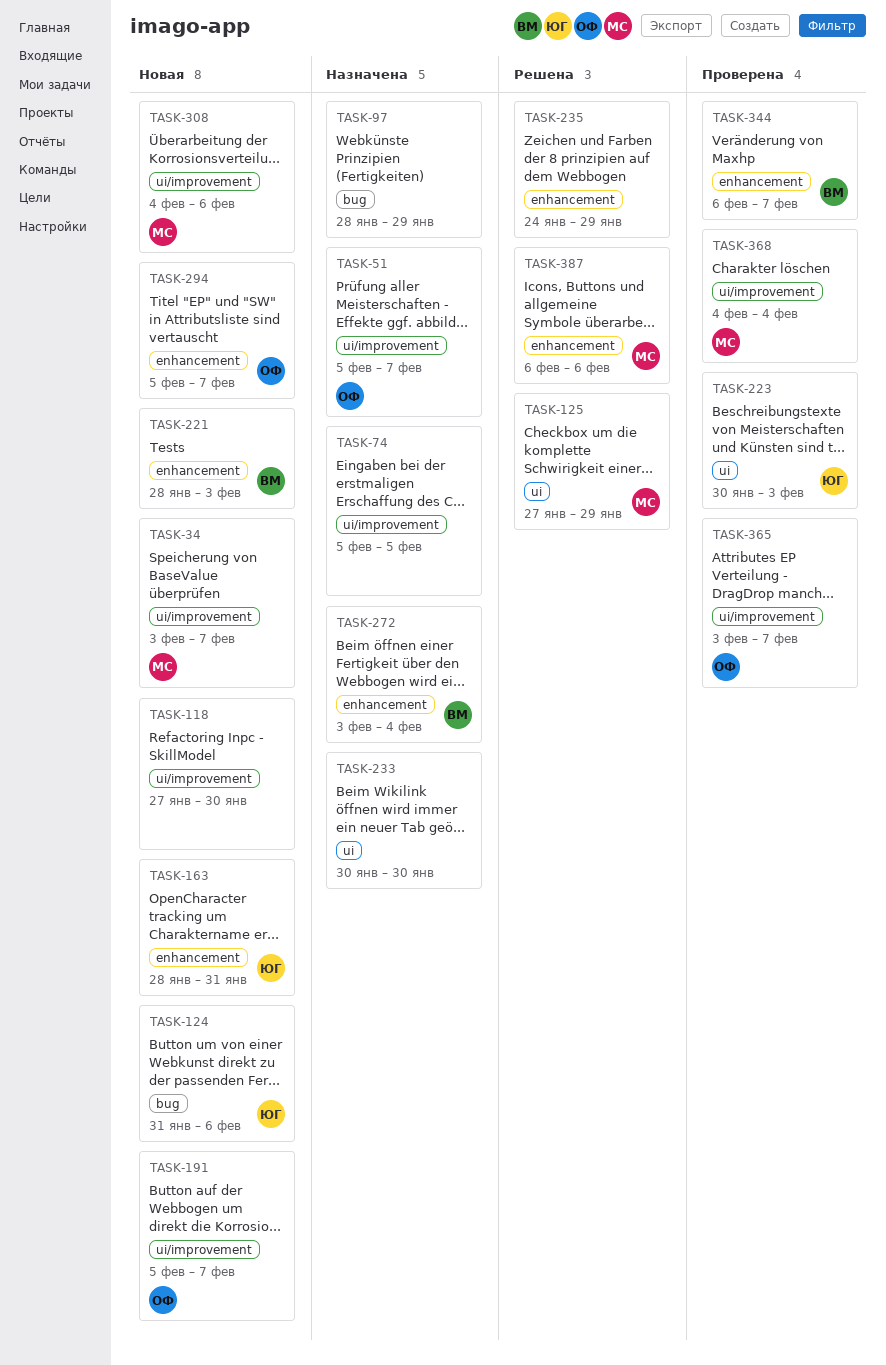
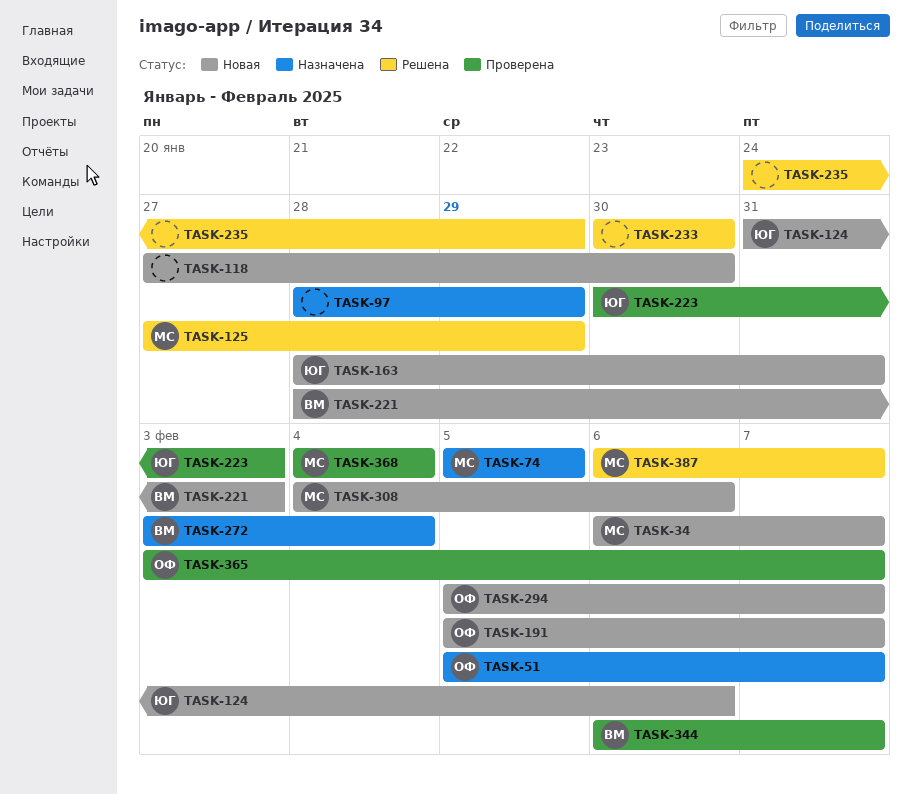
TASK-34, start: Feb 3 -> Feb 6
TASK-74, owner: none -> МС
TASK-233, status: Назначена -> Решена
TASK-387, due: Feb 6 -> Feb 7

